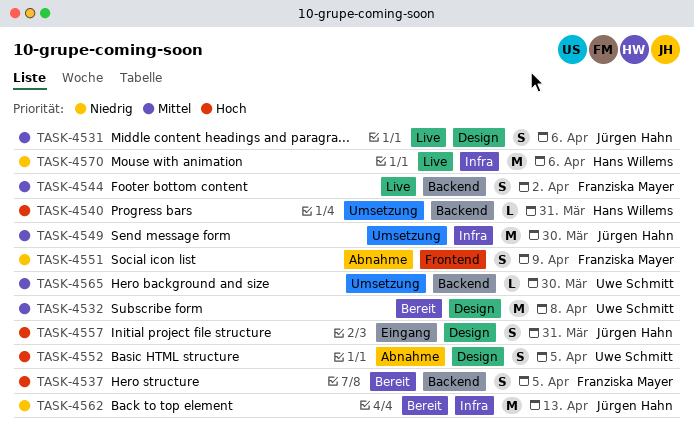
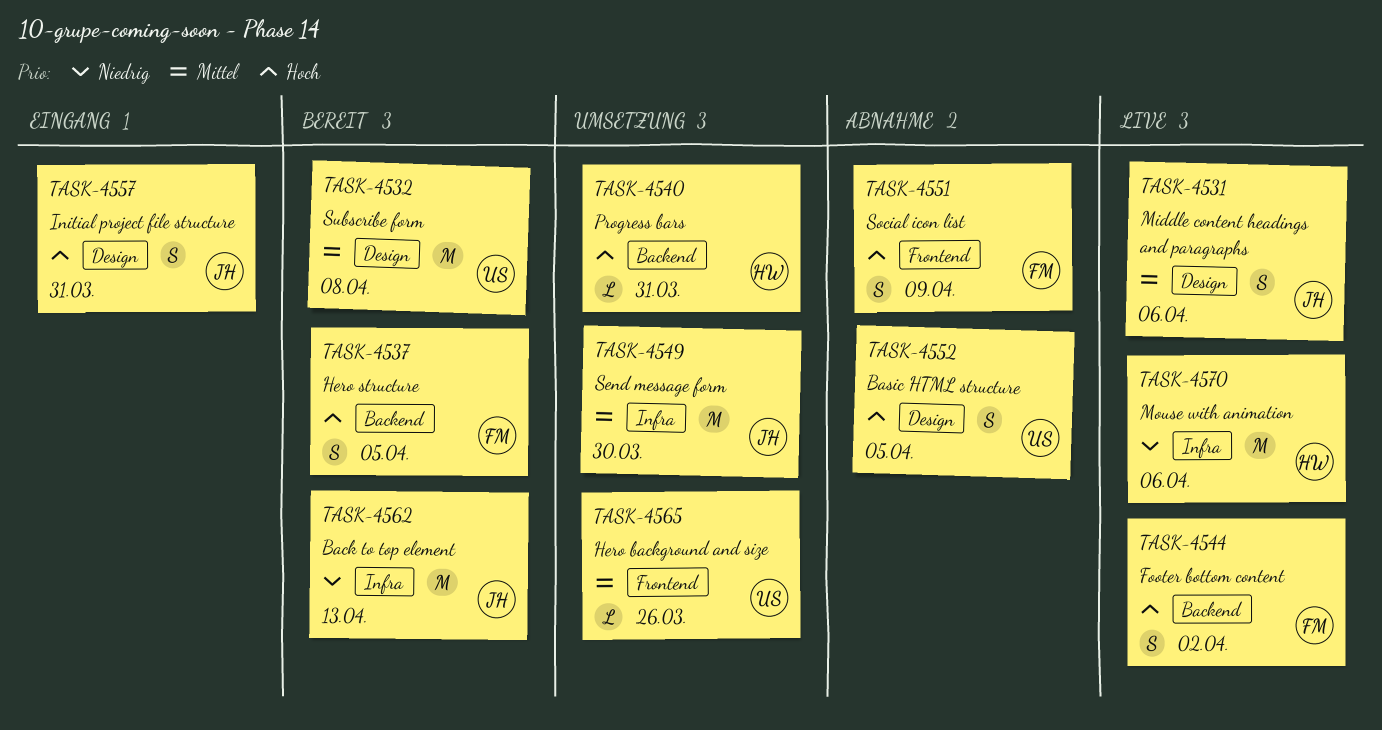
TASK-4544, priority: Mittel -> Hoch
TASK-4551, priority: Niedrig -> Hoch
TASK-4565, label: Backend -> Frontend
TASK-4565, due: Mar 30 -> Mar 26

